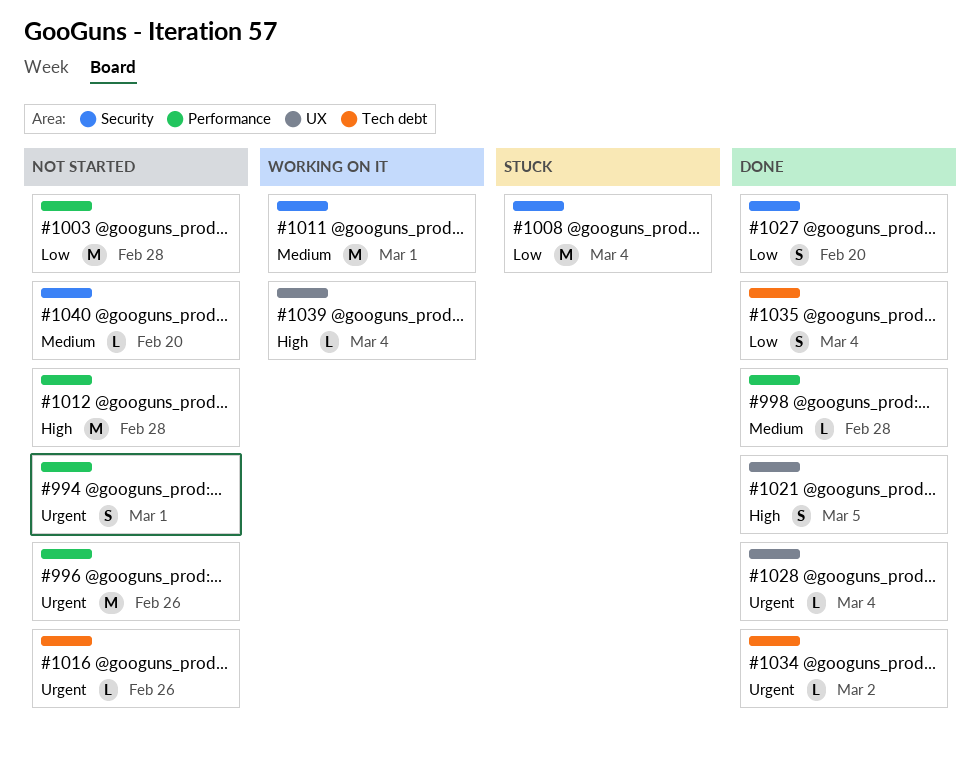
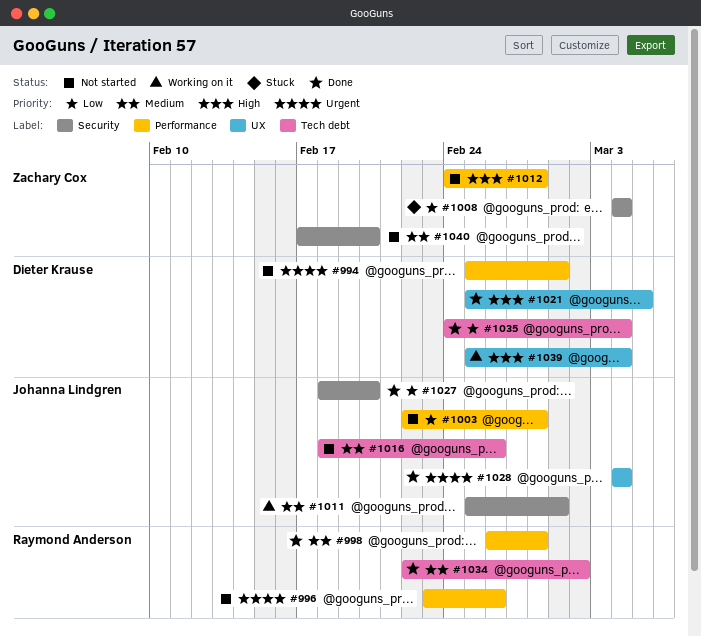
#1016, priority: Urgent -> Medium
#1034, priority: Urgent -> Medium

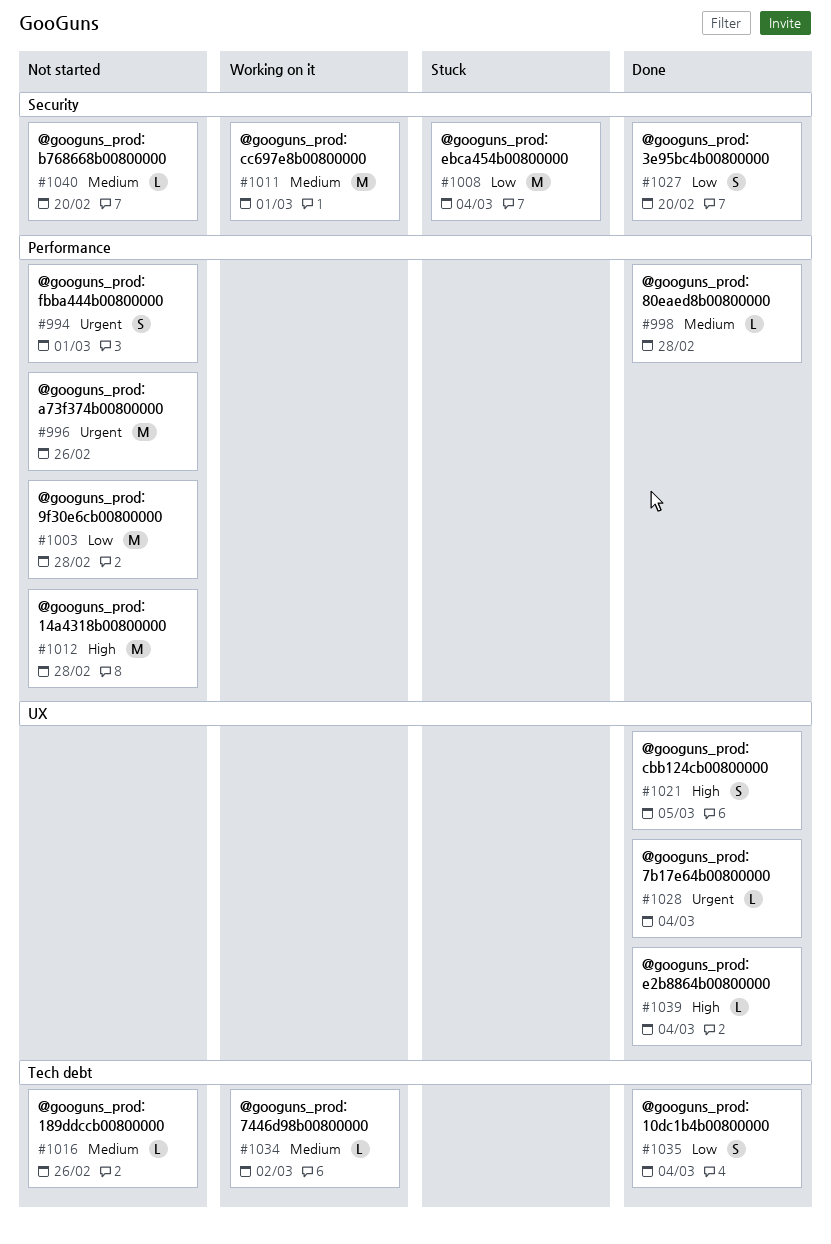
#1034, status: Done -> Working on it
#1039, status: Working on it -> Done

